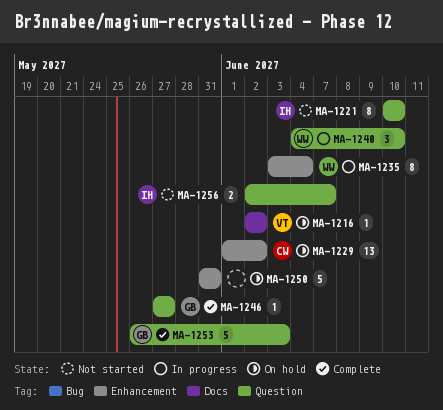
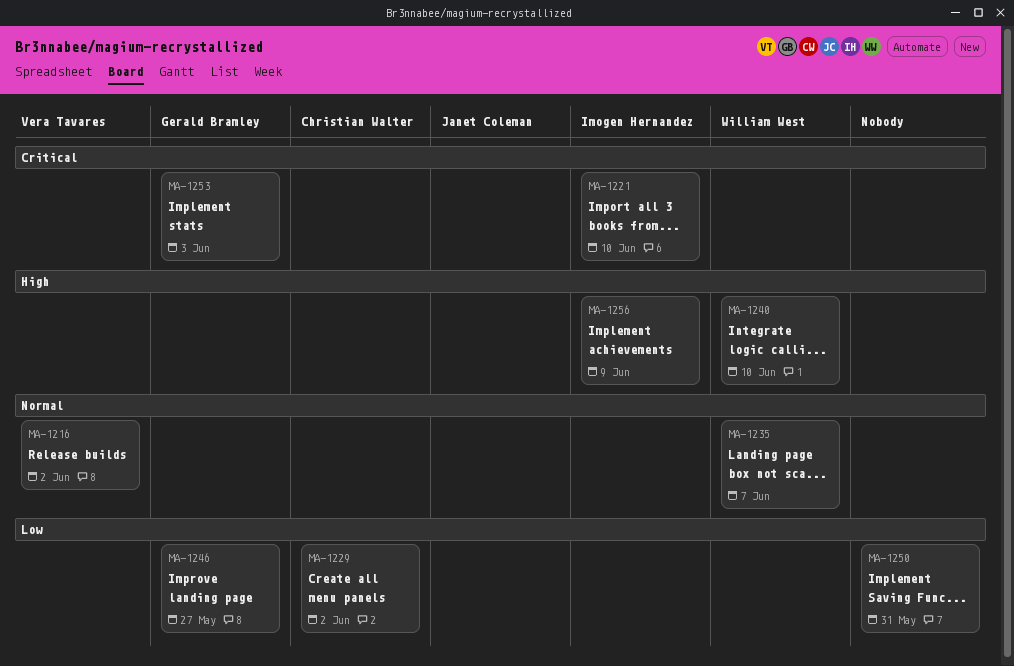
MA-1235, due: Jun 4 -> Jun 7
MA-1256, due: Jun 7 -> Jun 9

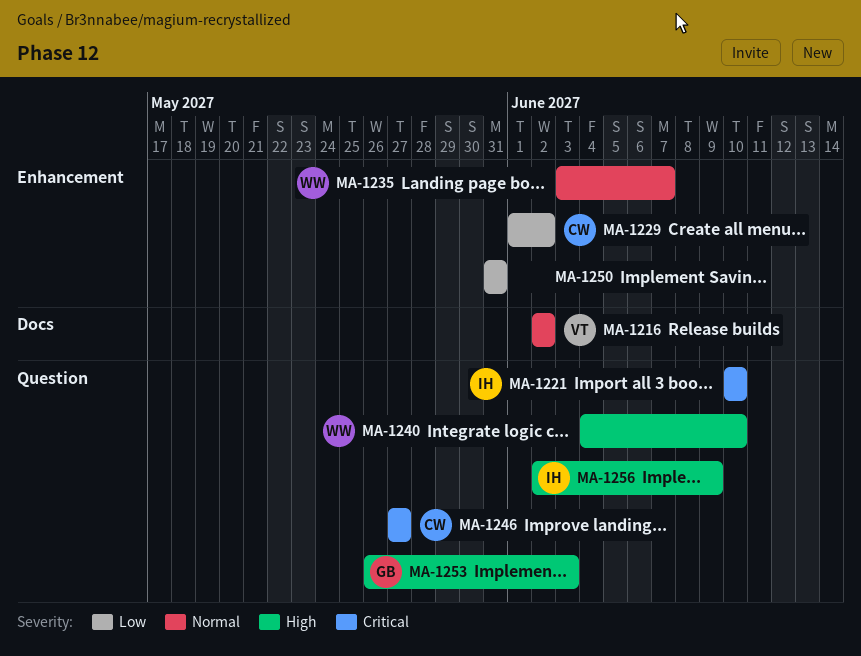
MA-1246, owner: Gerald Bramley -> Christian Walter
MA-1246, priority: Low -> Critical
MA-1253, priority: Critical -> High

